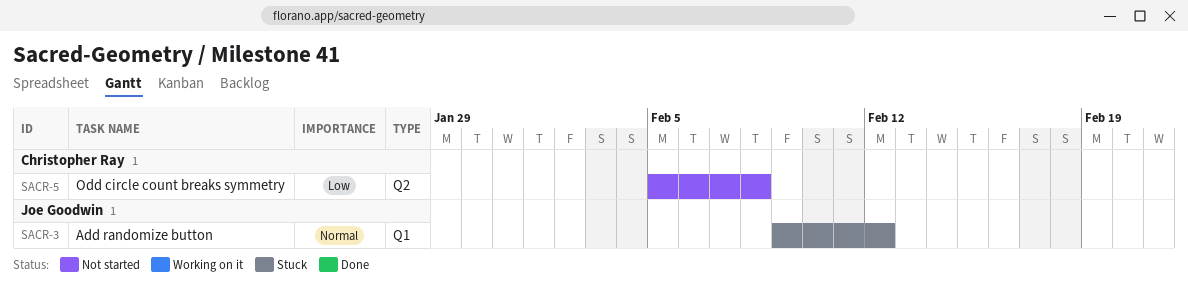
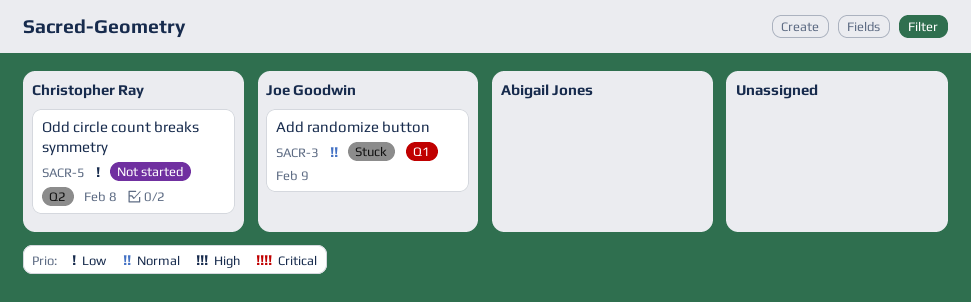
SACR-3, due: Feb 12 -> Feb 9

